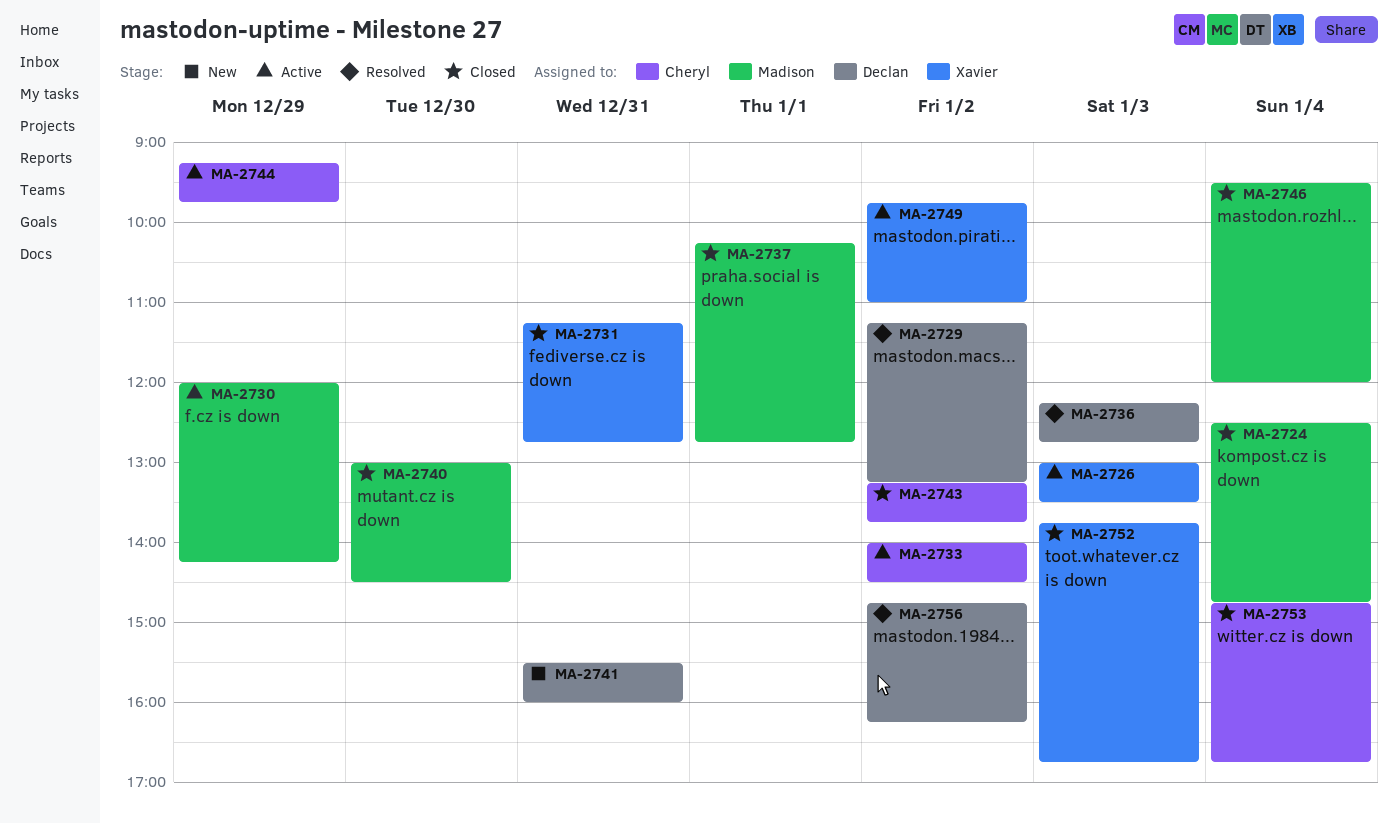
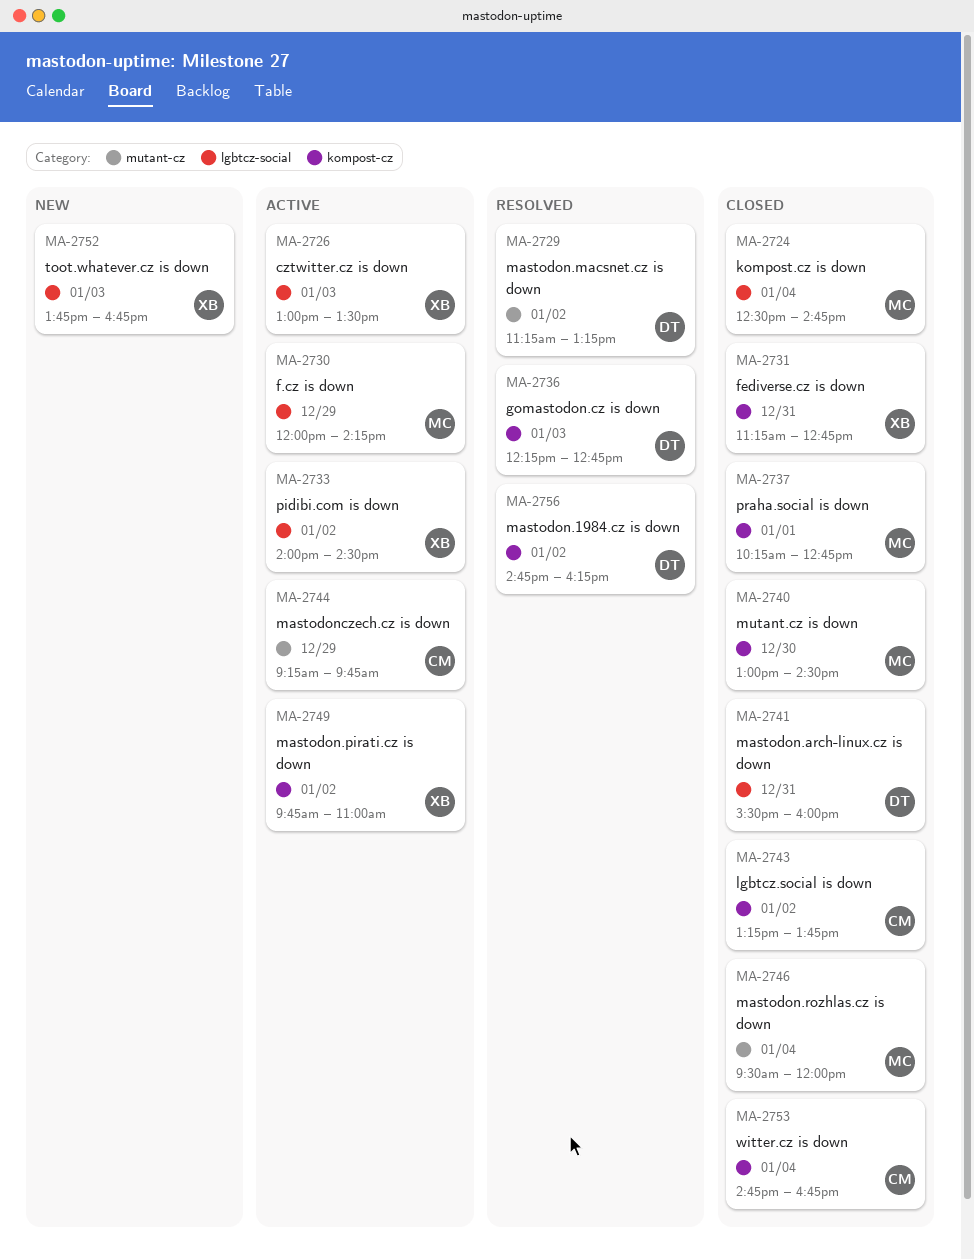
MA-2733, owner: Cheryl -> Xavier
MA-2741, status: New -> Closed
MA-2752, status: Closed -> New

